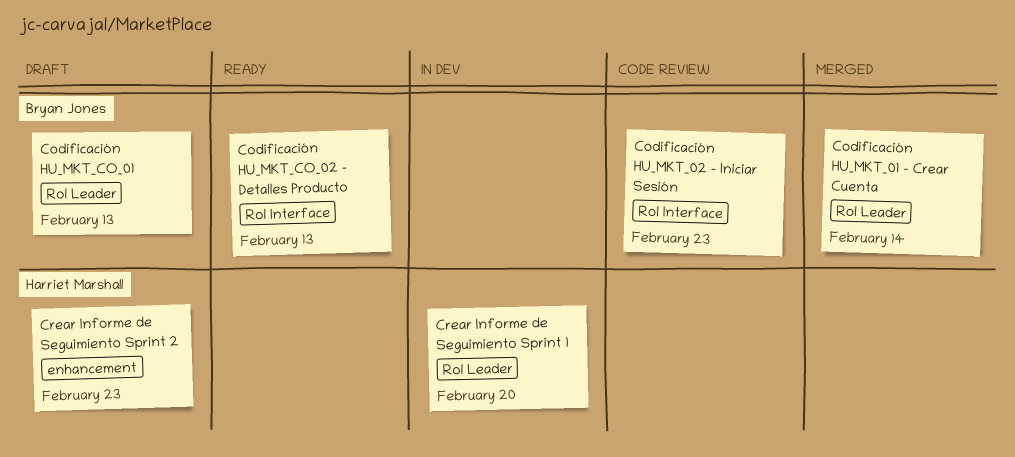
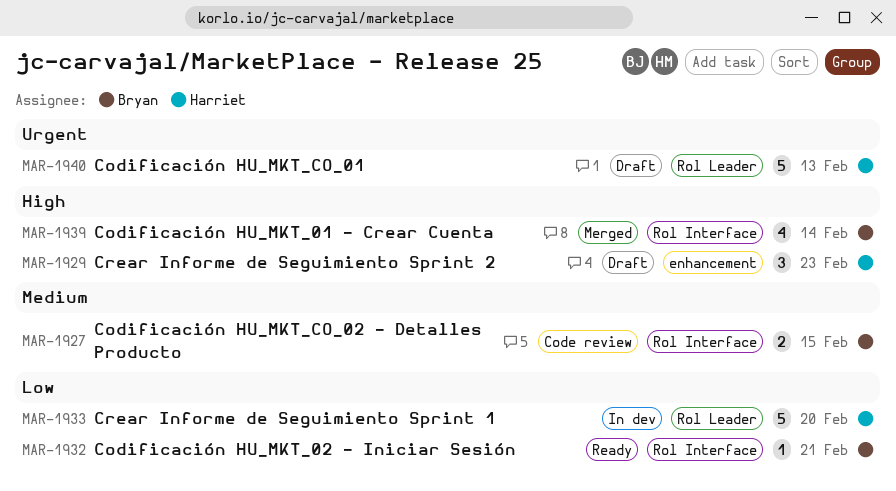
Codificación HU_MKT_01 - Crear Cuenta, label: Rol Leader -> Rol Interface
Codificación HU_MKT_02 - Iniciar Sesión, status: Code review -> Ready
Codificación HU_MKT_02 - Iniciar Sesión, due: Feb 23 -> Feb 21
Codificación HU_MKT_CO_01, owner: Bryan Jones -> Harriet Marshall
Codificación HU_MKT_CO_02 - Detalles Producto, status: Ready -> Code review
Codificación HU_MKT_CO_02 - Detalles Producto, due: Feb 13 -> Feb 15

